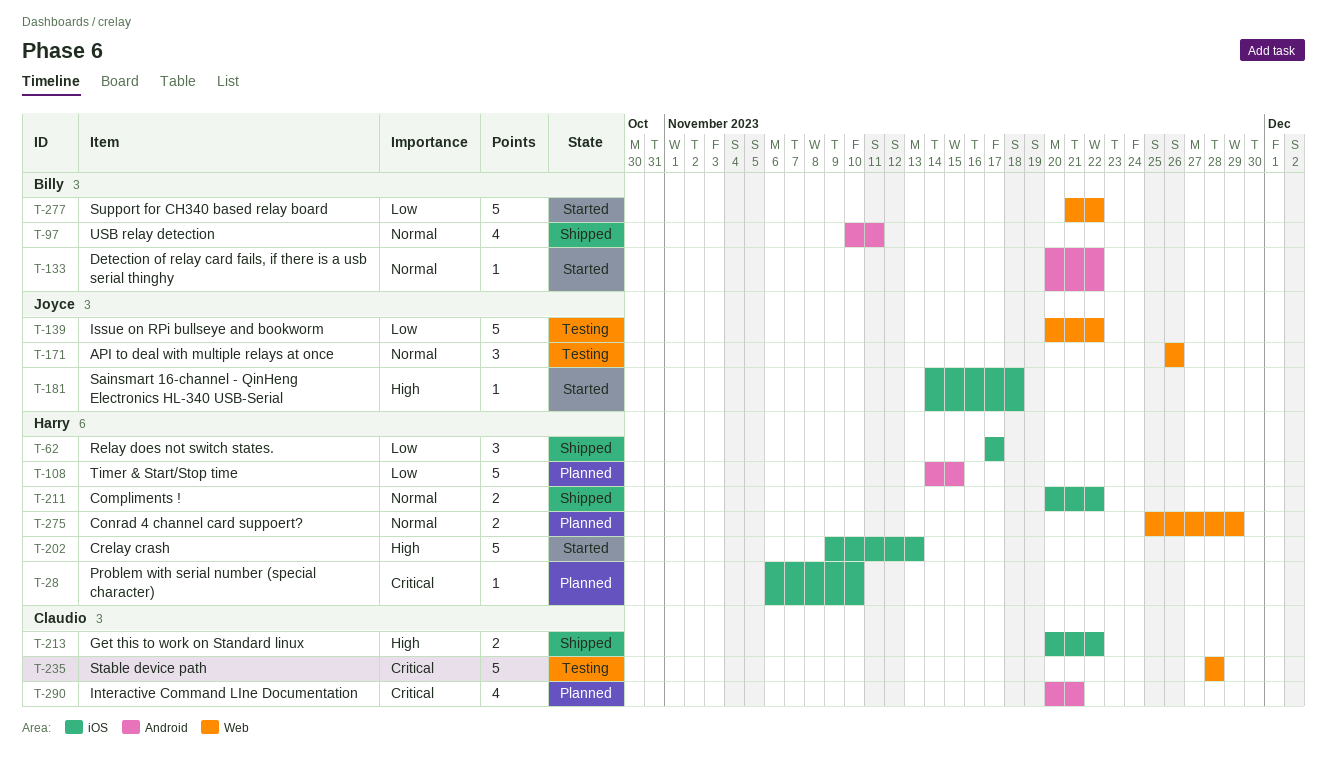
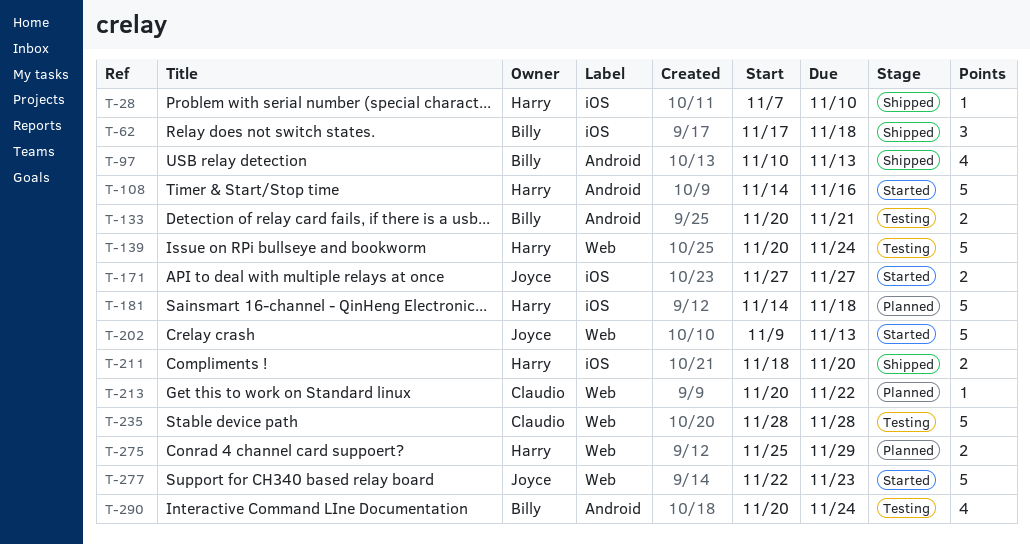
T-28, status: Planned -> Shipped
T-28, start: Nov 6 -> Nov 7
T-62, owner: Harry -> Billy
T-62, due: Nov 17 -> Nov 18
T-97, due: Nov 11 -> Nov 13
T-108, status: Planned -> Started
T-108, due: Nov 15 -> Nov 16
T-133, status: Started -> Testing
T-133, estimate: 1 -> 2
T-133, due: Nov 22 -> Nov 21
T-139, owner: Joyce -> Harry
T-139, due: Nov 22 -> Nov 24
T-171, status: Testing -> Started
T-171, label: Web -> iOS
T-171, estimate: 3 -> 2
T-171, start: Nov 26 -> Nov 27
T-171, due: Nov 26 -> Nov 27
T-181, status: Started -> Planned
T-181, owner: Joyce -> Harry
T-181, estimate: 1 -> 5
T-202, owner: Harry -> Joyce
T-202, label: iOS -> Web
T-211, start: Nov 20 -> Nov 18
T-211, due: Nov 22 -> Nov 20
T-213, status: Shipped -> Planned
T-213, label: iOS -> Web
T-213, estimate: 2 -> 1
T-277, owner: Billy -> Joyce
T-277, start: Nov 21 -> Nov 22
T-277, due: Nov 22 -> Nov 23
T-290, status: Planned -> Testing
T-290, owner: Claudio -> Billy
T-290, due: Nov 21 -> Nov 24

